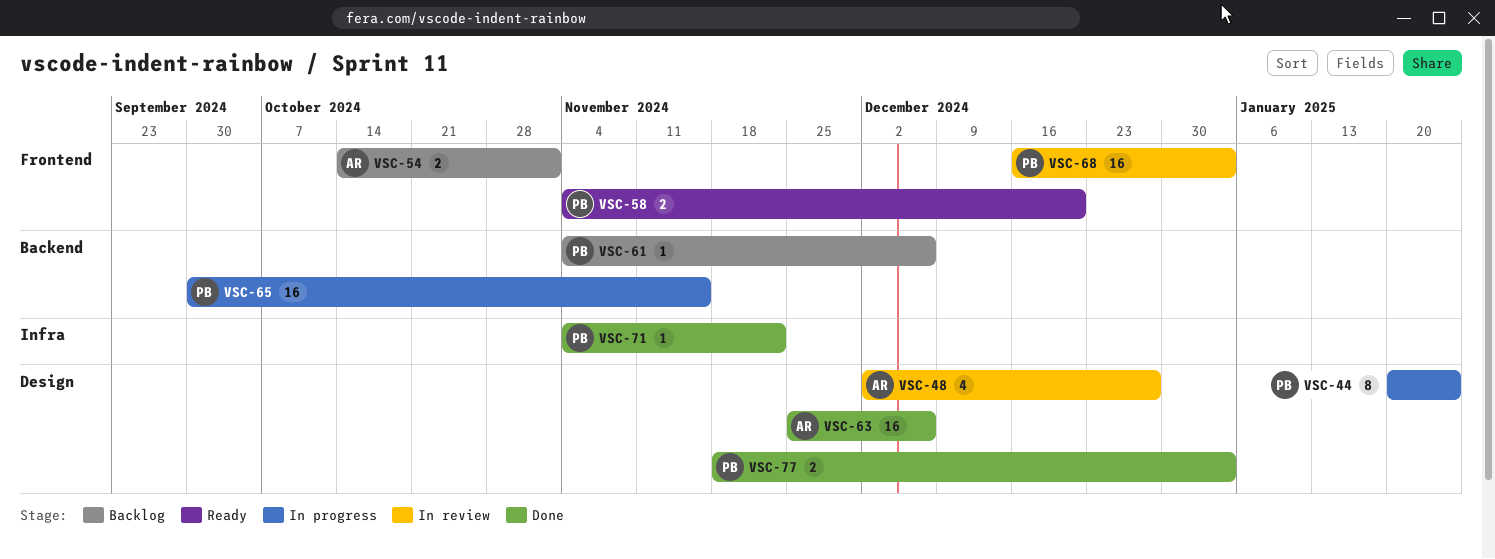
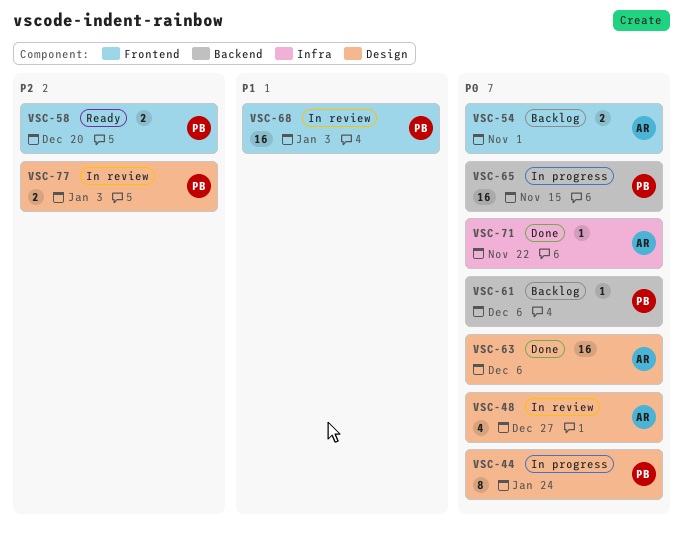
VSC-71, owner: PB -> AR
VSC-77, status: Done -> In review

